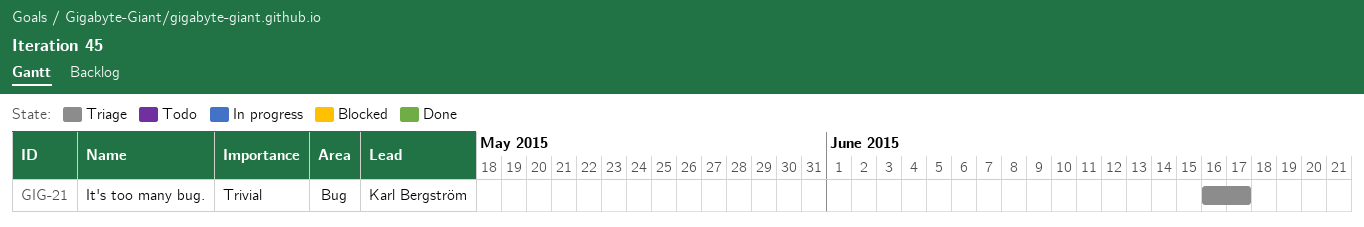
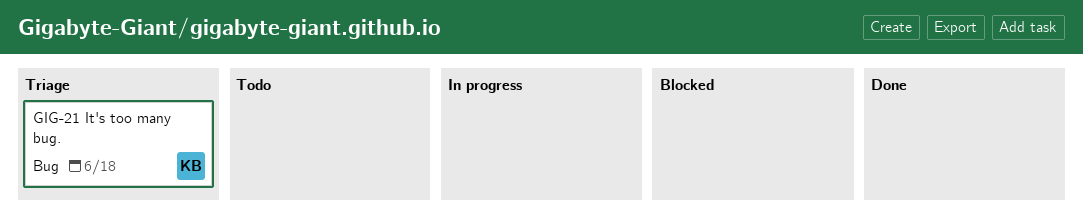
GIG-21, due: Jun 17 -> Jun 18

